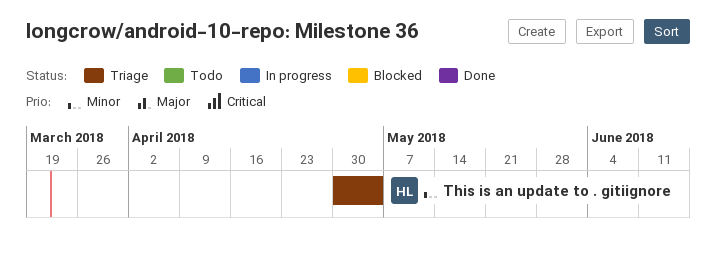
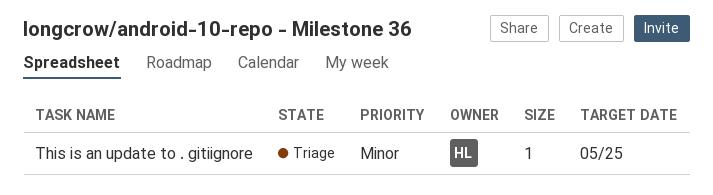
This is an update to . gitiignore, due: May 4 -> May 25

